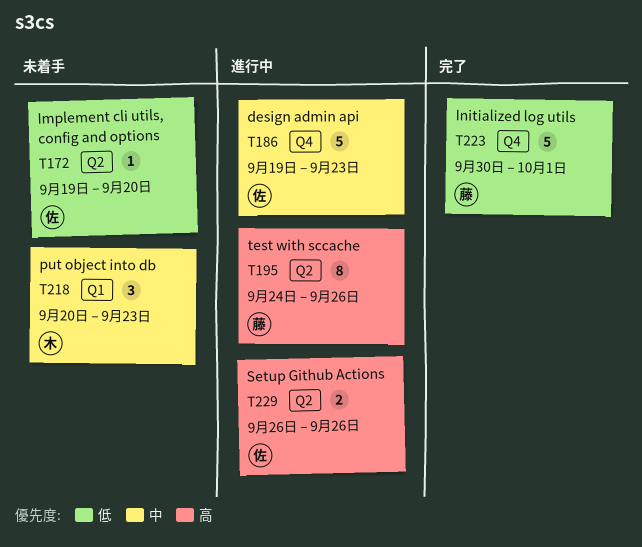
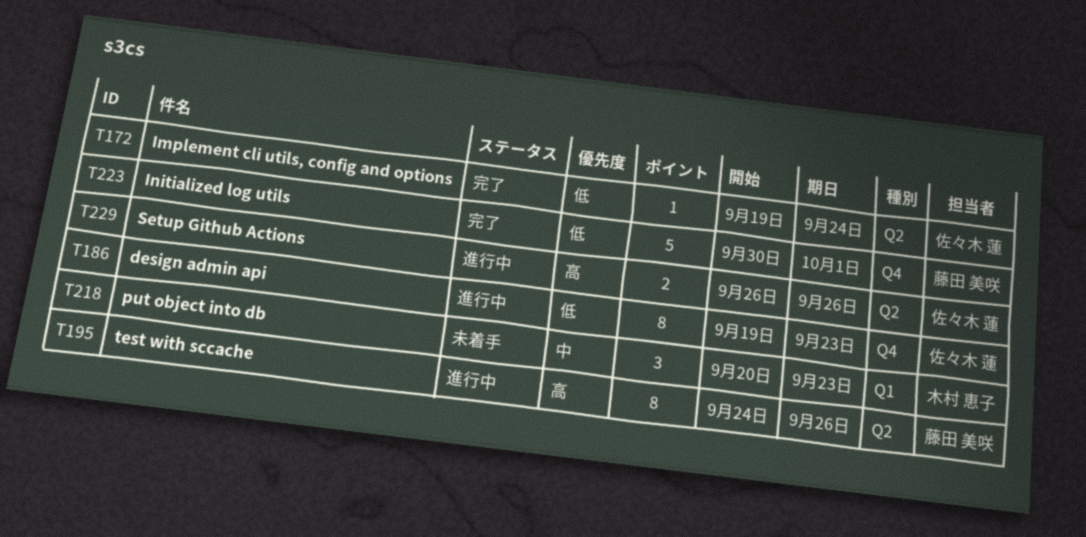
T172, status: 未着手 -> 完了
T172, due: Sep 20 -> Sep 24
T186, priority: 中 -> 低
T186, estimate: 5 -> 8

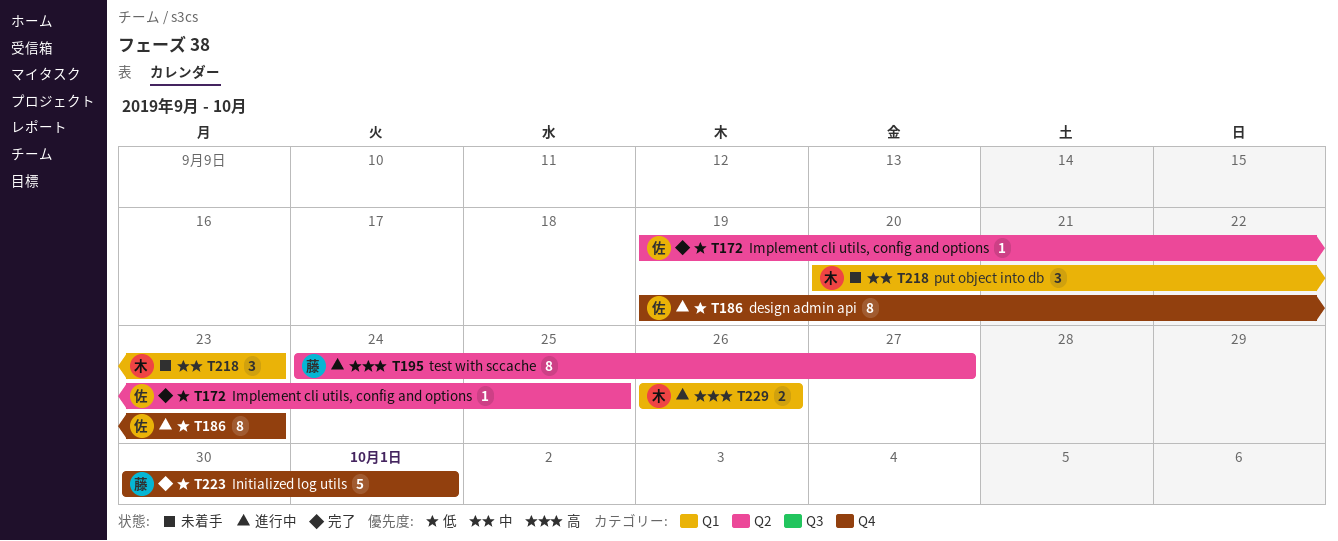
T172, due: Sep 24 -> Sep 25
T195, due: Sep 26 -> Sep 27
T229, owner: 佐々木 蓮 -> 木村 恵子
T229, label: Q2 -> Q1

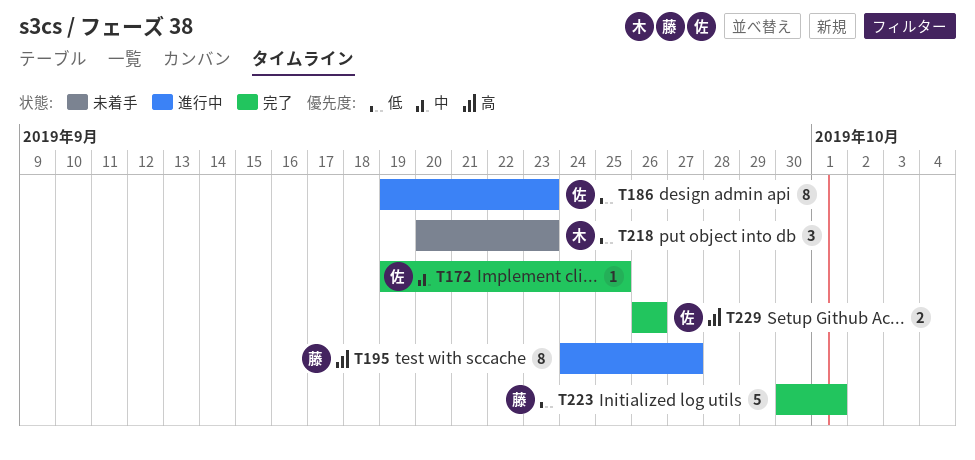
T172, priority: 低 -> 中
T218, priority: 中 -> 低
T229, status: 進行中 -> 完了
T229, owner: 木 -> 佐

